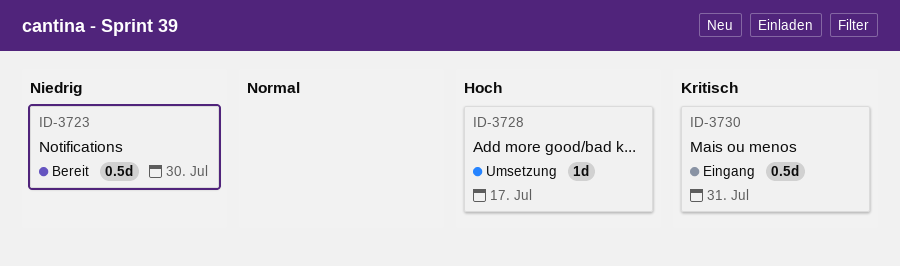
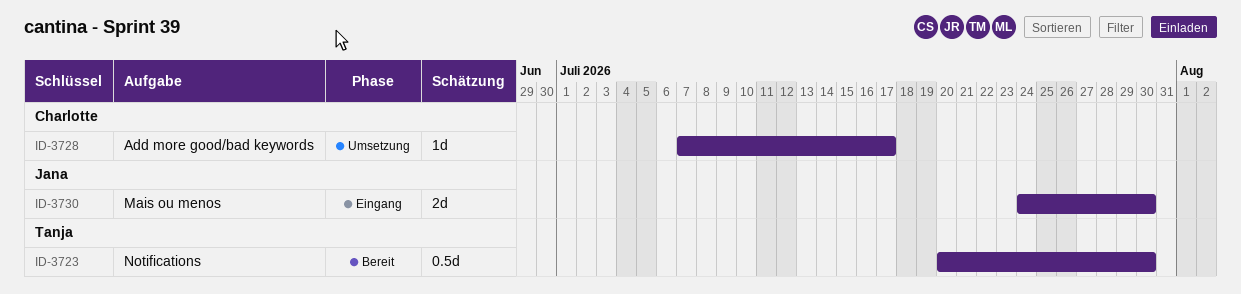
ID-3730, estimate: 0.5d -> 2d
ID-3730, due: Jul 31 -> Jul 30

